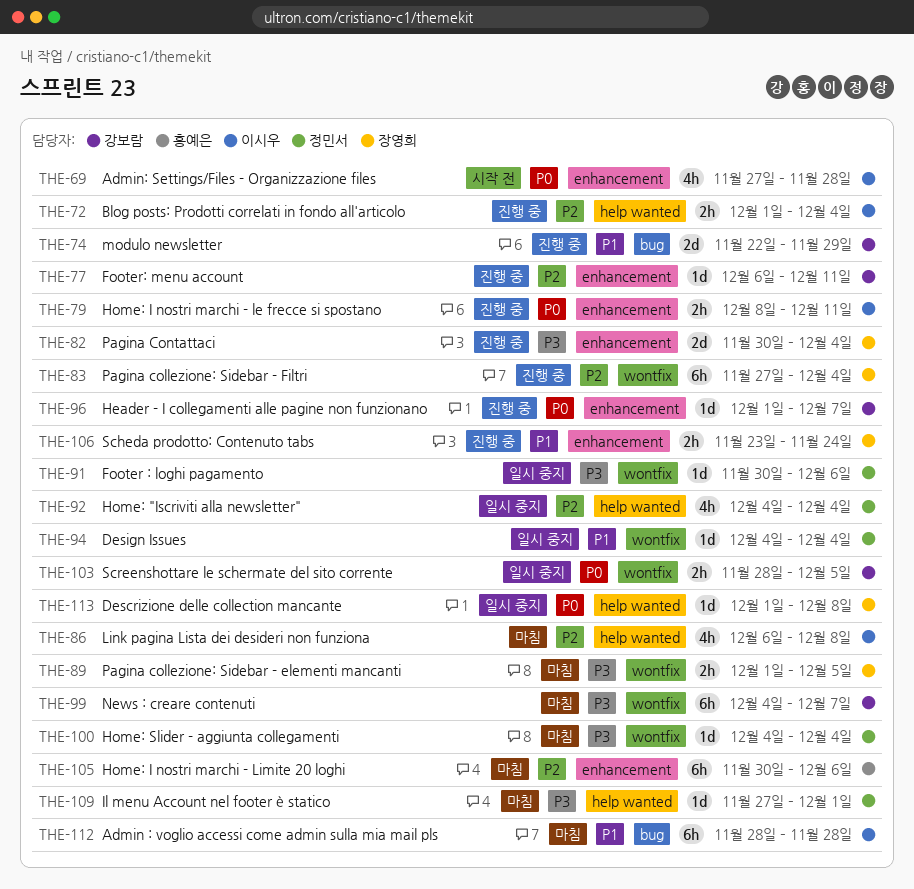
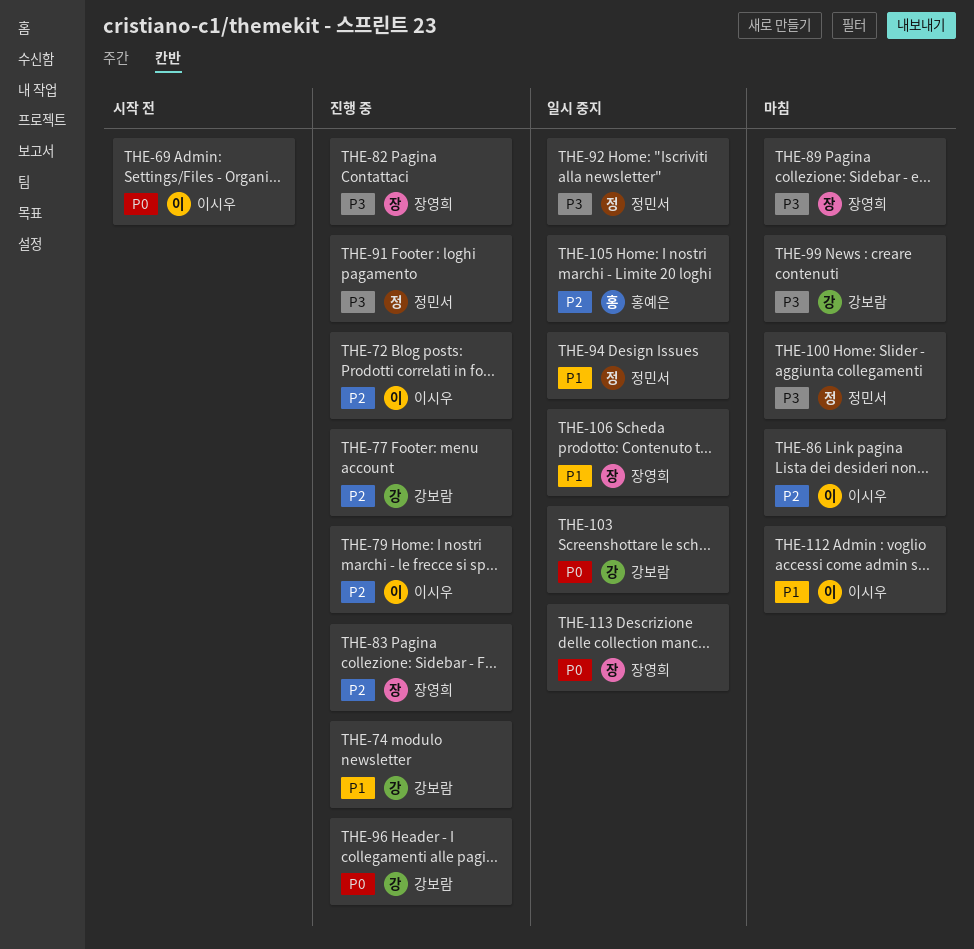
THE-79, priority: P0 -> P2
THE-91, status: 일시 중지 -> 진행 중
THE-92, priority: P2 -> P3
THE-105, status: 마침 -> 일시 중지
THE-106, status: 진행 중 -> 일시 중지
THE-109: present -> none

